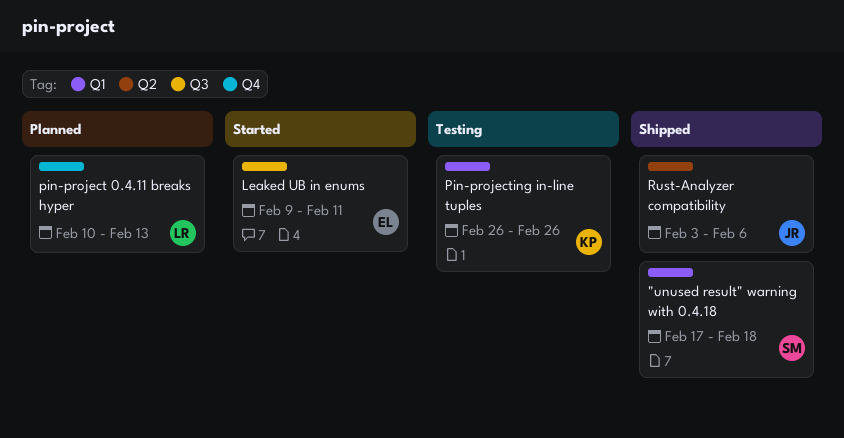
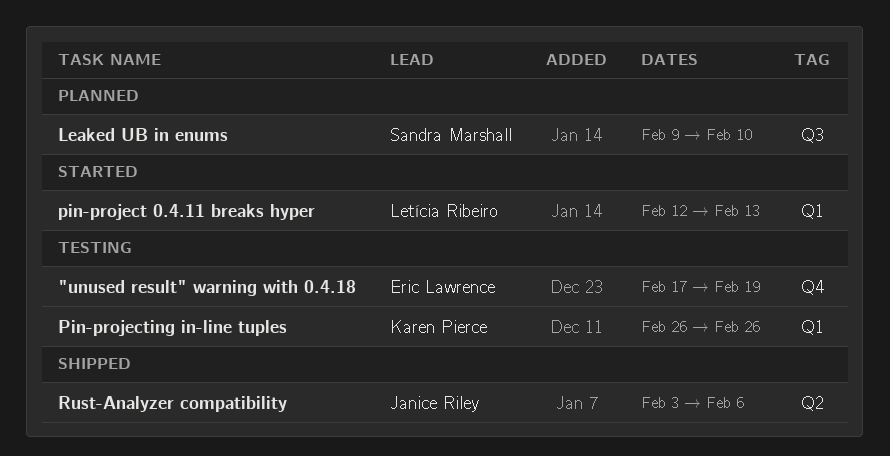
"unused result" warning with 0.4.18, status: Shipped -> Testing
"unused result" warning with 0.4.18, owner: Sandra Marshall -> Eric Lawrence
"unused result" warning with 0.4.18, label: Q1 -> Q4
"unused result" warning with 0.4.18, due: Feb 18 -> Feb 19
Leaked UB in enums, status: Started -> Planned
Leaked UB in enums, owner: Eric Lawrence -> Sandra Marshall
Leaked UB in enums, due: Feb 11 -> Feb 10
pin-project 0.4.11 breaks hyper, status: Planned -> Started
pin-project 0.4.11 breaks hyper, label: Q4 -> Q1
pin-project 0.4.11 breaks hyper, start: Feb 10 -> Feb 12

